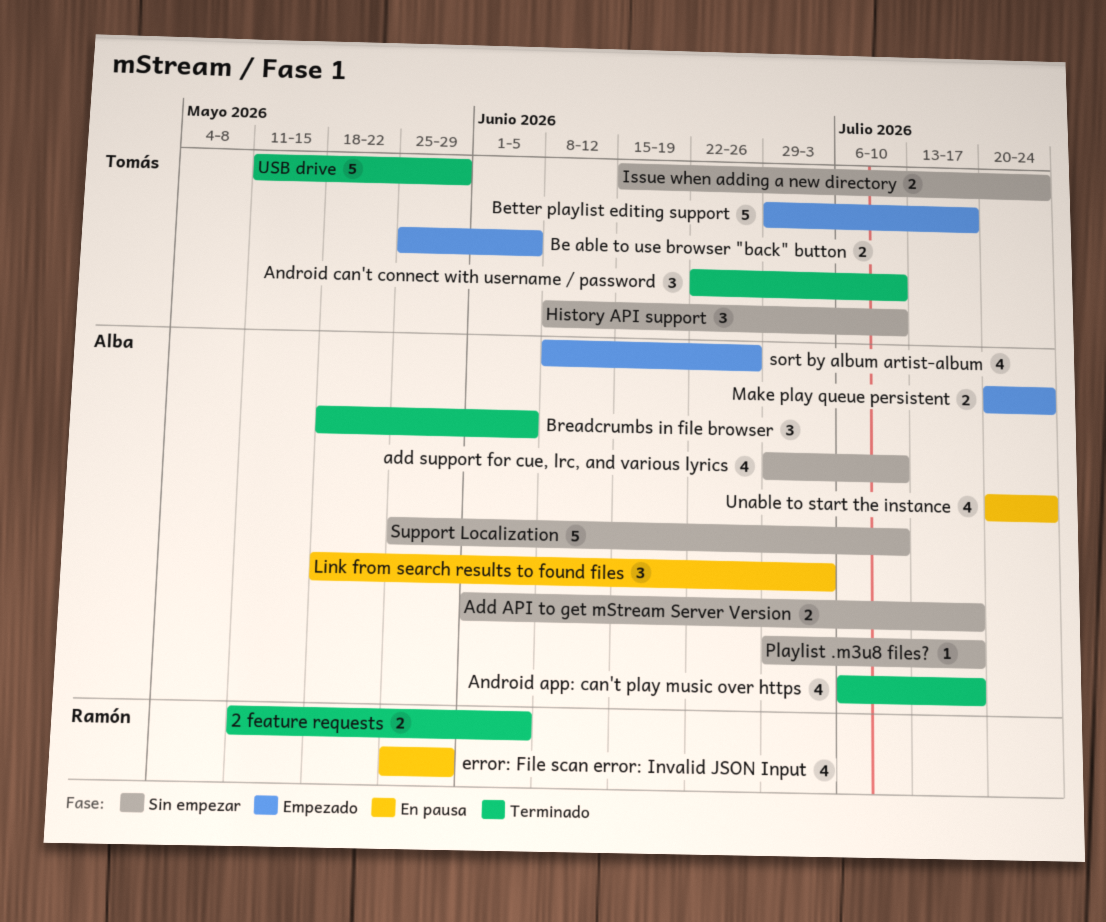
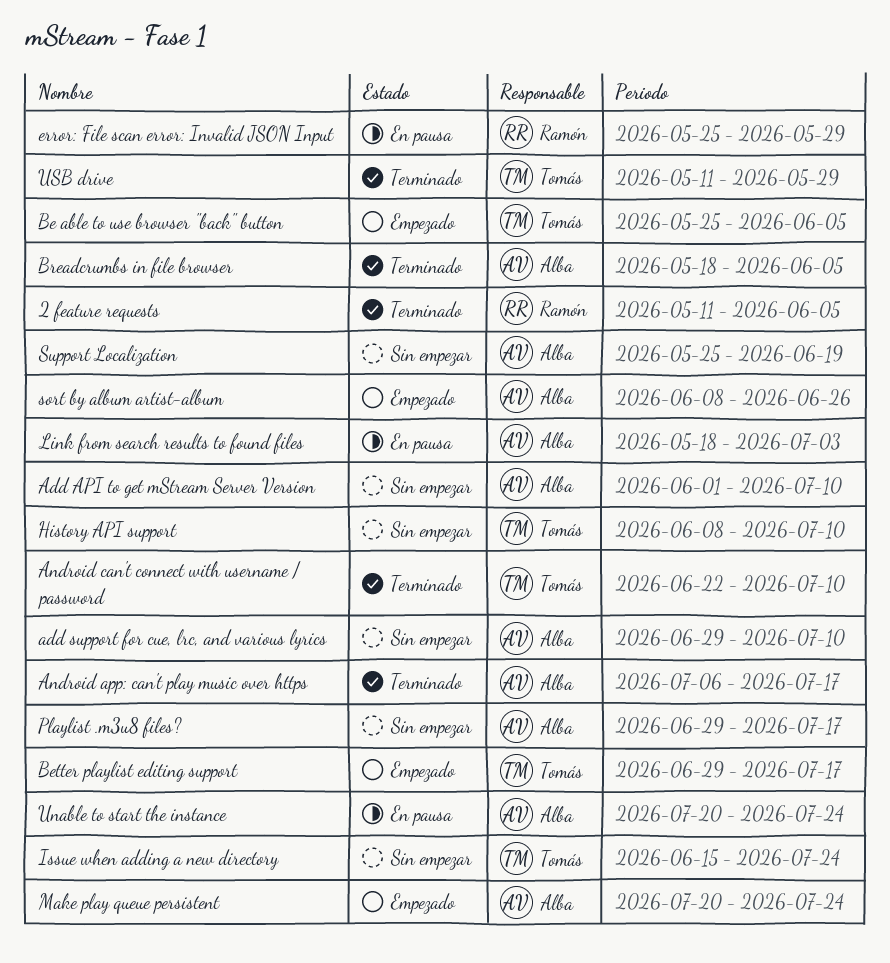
Add API to get mStream Server Version, due: Jul 17 -> Jul 10
Support Localization, due: Jul 10 -> Jun 19

